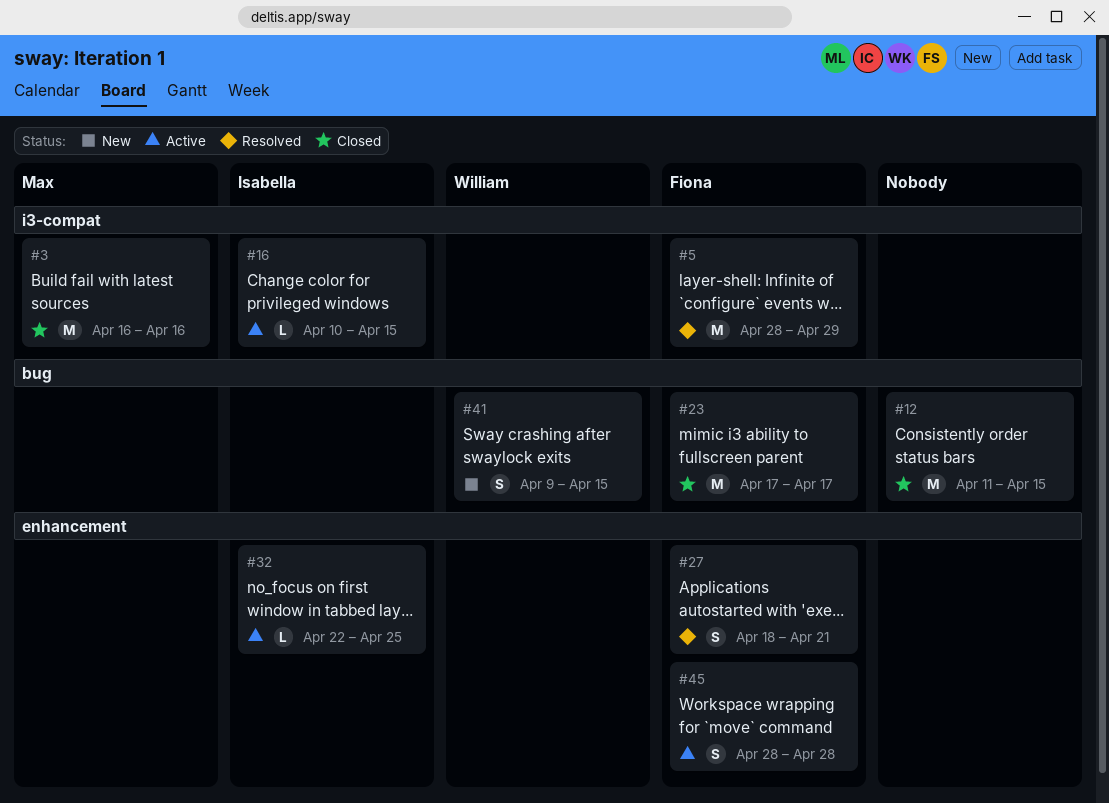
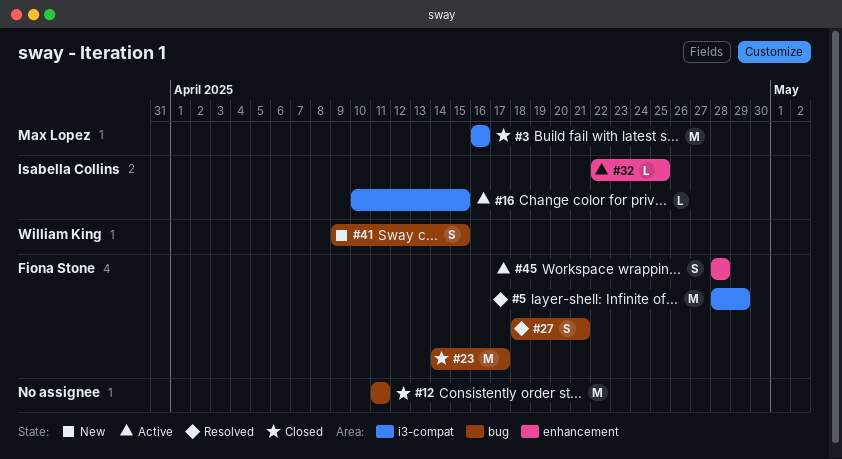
#12, due: Apr 15 -> Apr 11
#23, start: Apr 17 -> Apr 14
#27, label: enhancement -> bug

